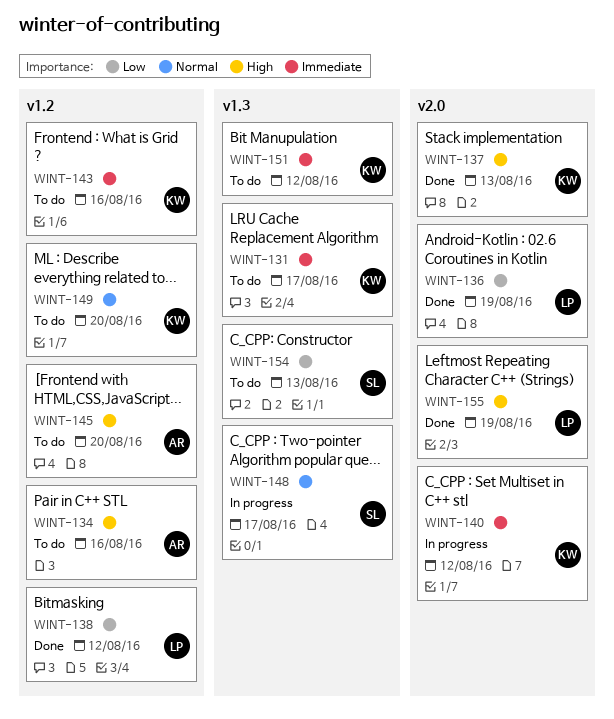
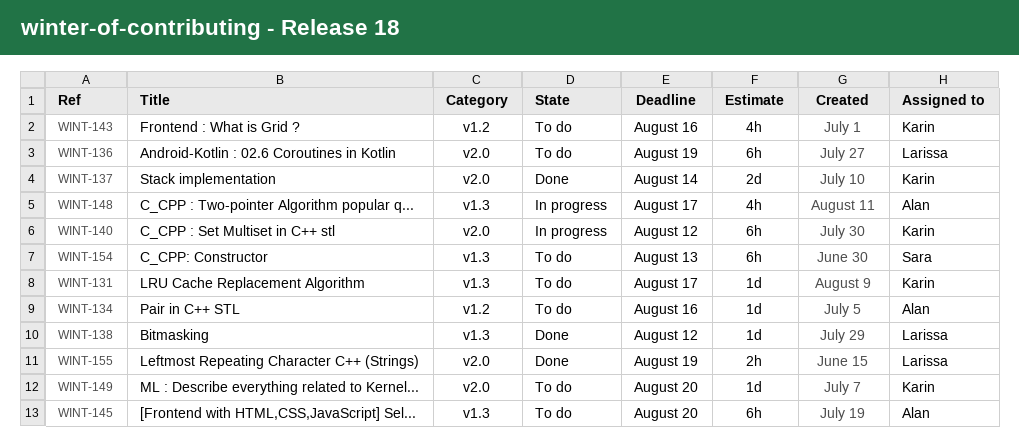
WINT-136, status: Done -> To do
WINT-137, due: Aug 13 -> Aug 14
WINT-138, label: v1.2 -> v1.3
WINT-145, label: v1.2 -> v1.3
WINT-148, owner: Sara -> Alan
WINT-149, label: v1.2 -> v2.0
WINT-151: present -> none

